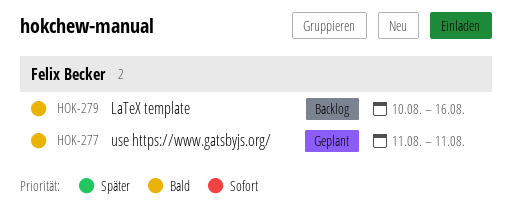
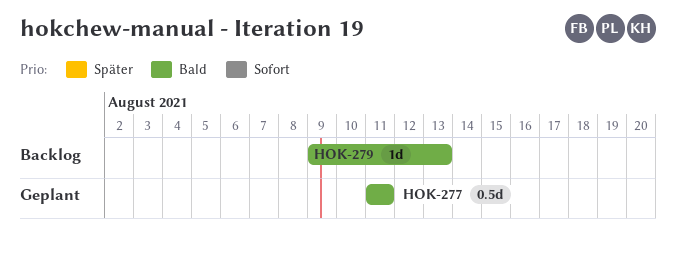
HOK-279, start: Aug 10 -> Aug 9
HOK-279, due: Aug 16 -> Aug 13

